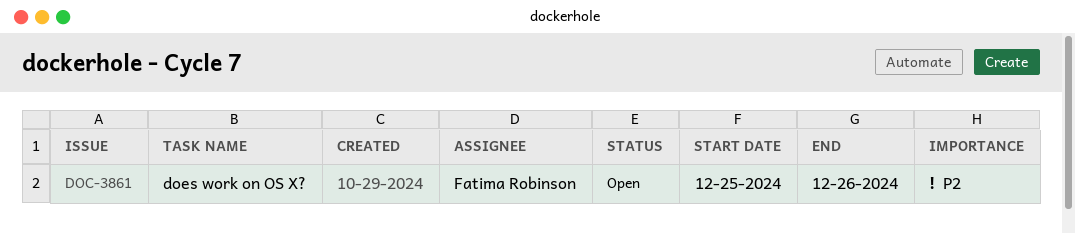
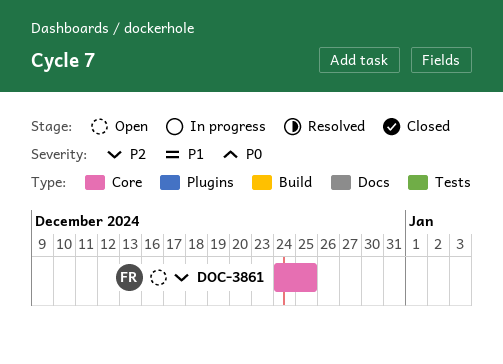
DOC-3861, start: Dec 25 -> Dec 24
DOC-3861, due: Dec 26 -> Dec 25

